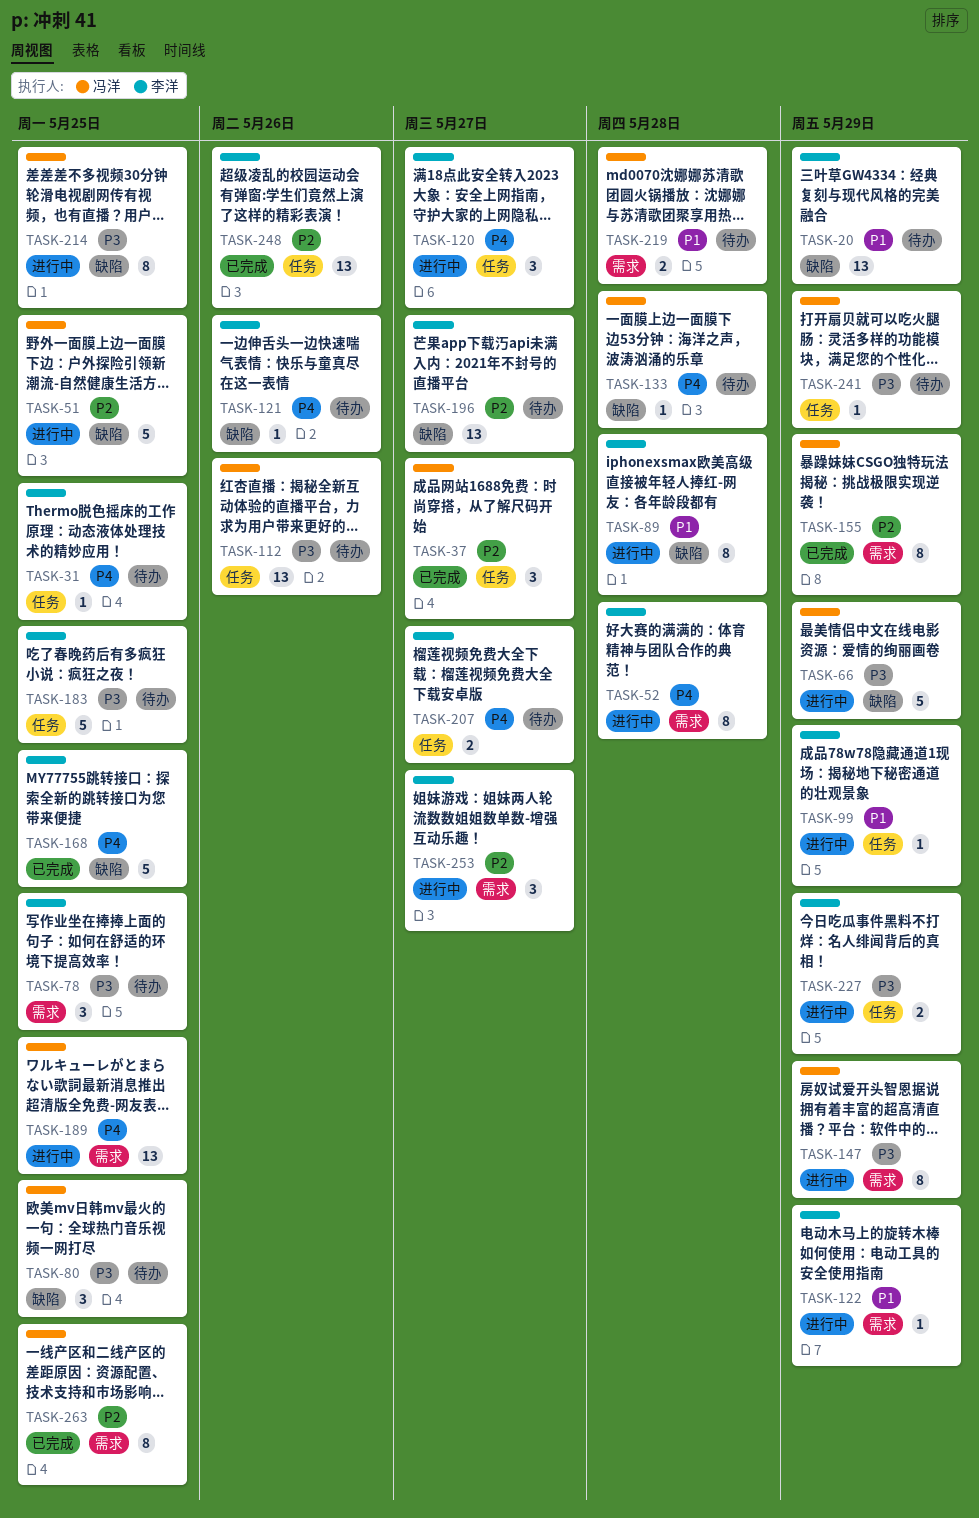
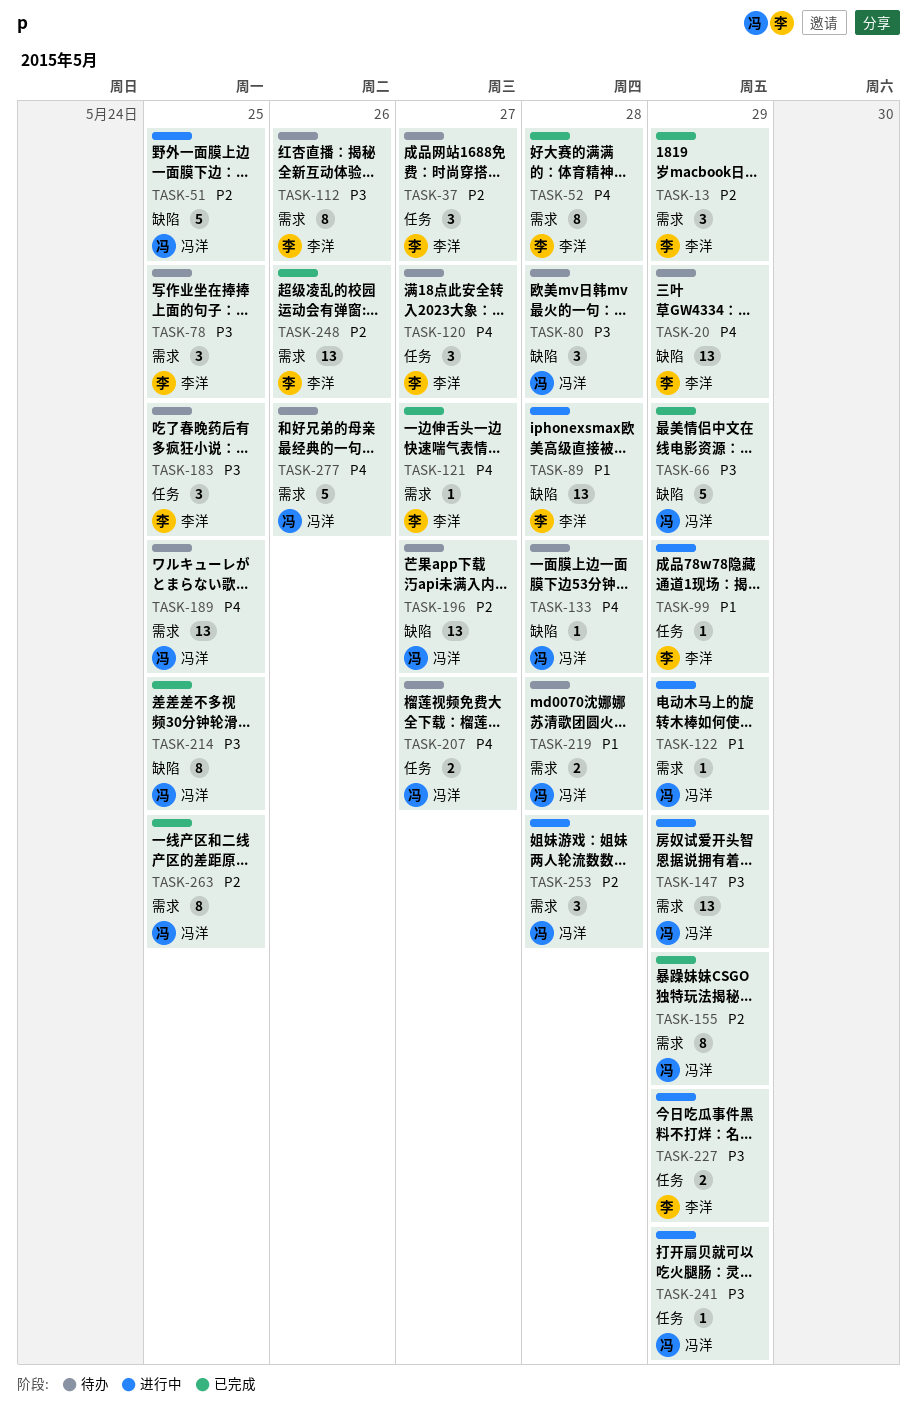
TASK-13: none -> present
TASK-20, priority: P1 -> P4
TASK-31: present -> none
TASK-37, status: 已完成 -> 待办
TASK-37, owner: 冯洋 -> 李洋
TASK-52, status: 进行中 -> 已完成
TASK-66, status: 进行中 -> 已完成
TASK-80, due: May 25 -> May 28
TASK-89, estimate: 8 -> 13
TASK-112, owner: 冯洋 -> 李洋
TASK-112, label: 任务 -> 需求
TASK-112, estimate: 13 -> 8
TASK-120, status: 进行中 -> 待办
TASK-121, status: 待办 -> 已完成
TASK-121, label: 缺陷 -> 需求
TASK-121, due: May 26 -> May 27
TASK-122, owner: 李洋 -> 冯洋
TASK-147, estimate: 8 -> 13
TASK-168: present -> none
TASK-183, estimate: 5 -> 3
TASK-189, status: 进行中 -> 待办
TASK-196, owner: 李洋 -> 冯洋
TASK-207, owner: 李洋 -> 冯洋
TASK-214, status: 进行中 -> 已完成
TASK-241, status: 待办 -> 进行中
TASK-248, label: 任务 -> 需求
TASK-253, owner: 李洋 -> 冯洋
TASK-253, due: May 27 -> May 28
TASK-277: none -> present

